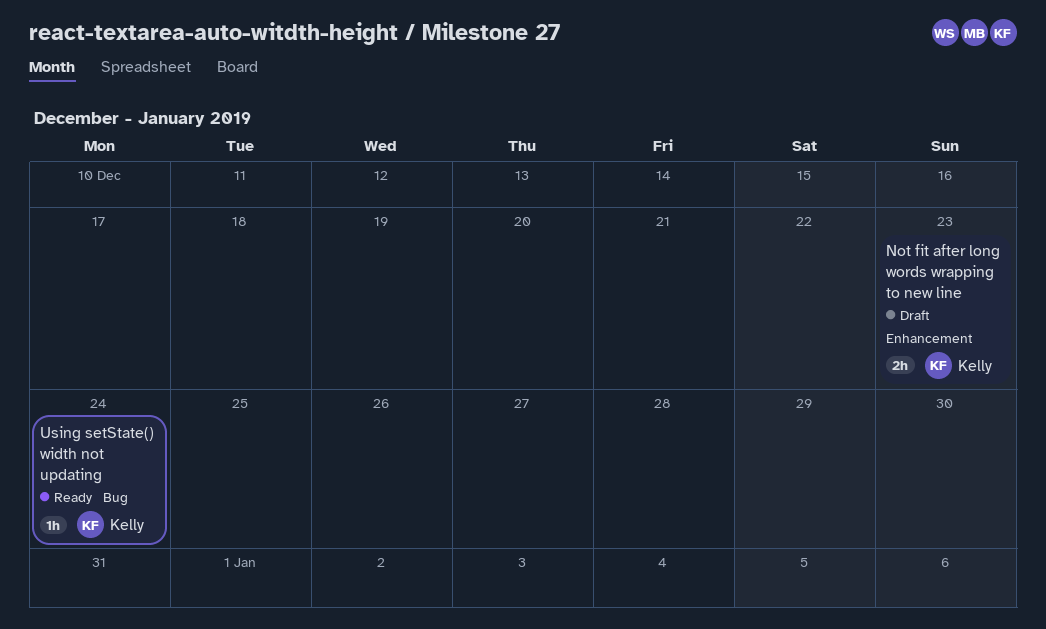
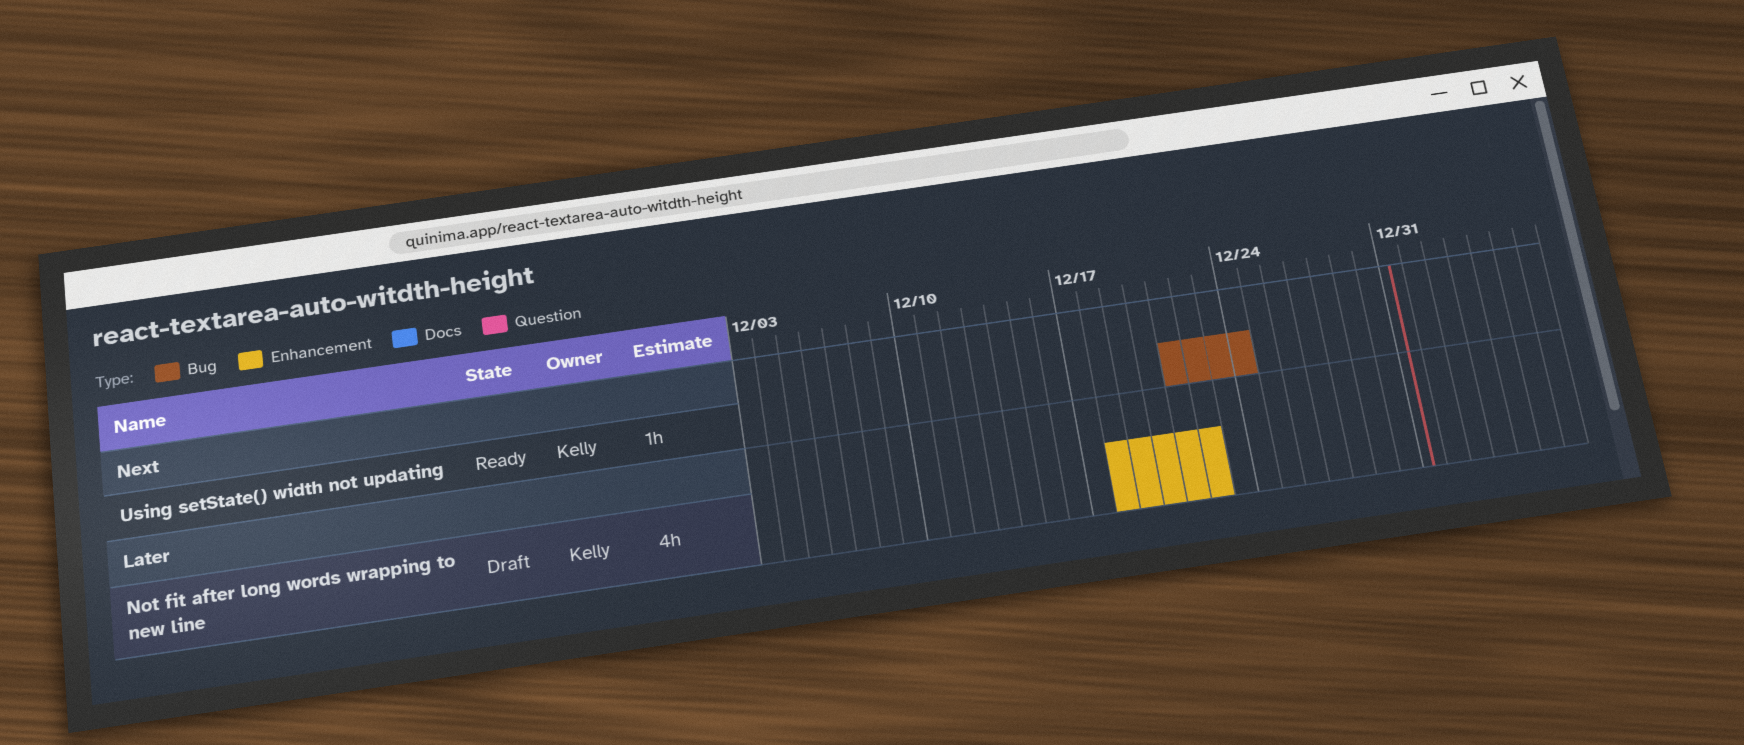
Not fit after long words wrapping to new line, estimate: 2h -> 4h
Not fit after long words wrapping to new line, due: Dec 23 -> Dec 22

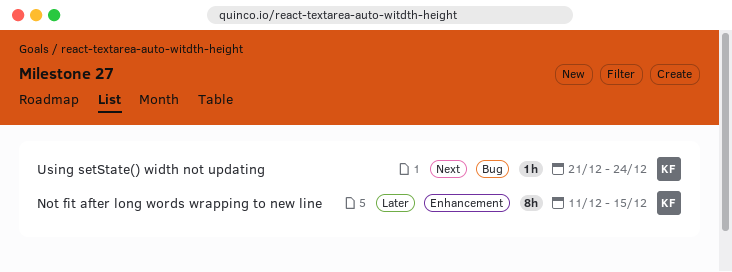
Not fit after long words wrapping to new line, estimate: 4h -> 8h
Not fit after long words wrapping to new line, start: Dec 18 -> Dec 11
Not fit after long words wrapping to new line, due: Dec 22 -> Dec 15

